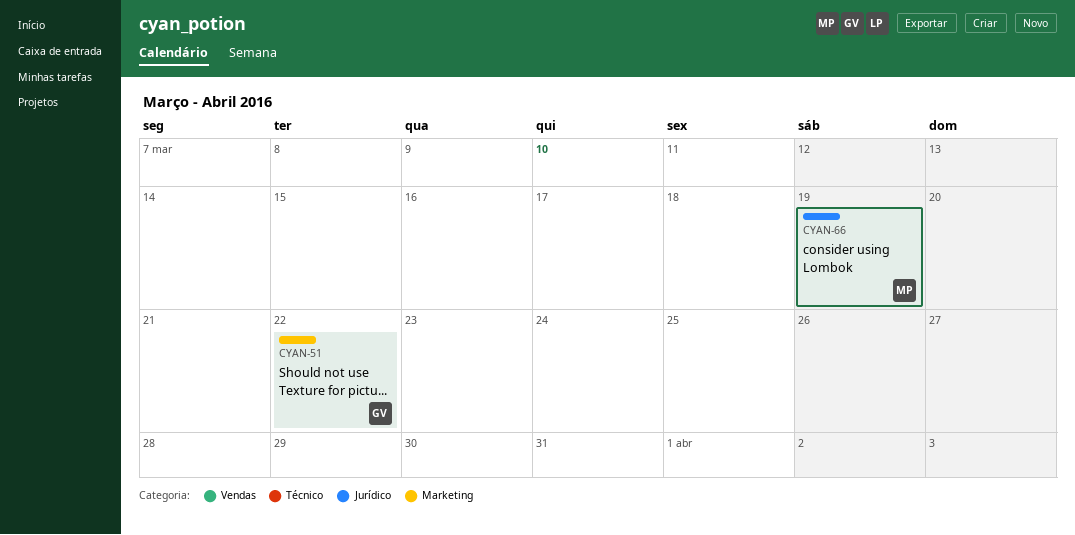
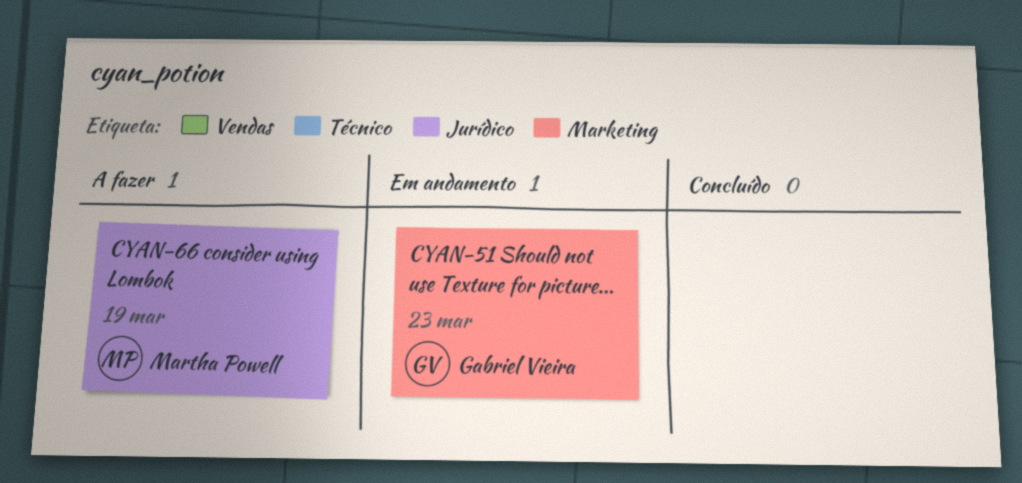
CYAN-51, due: Mar 22 -> Mar 23

